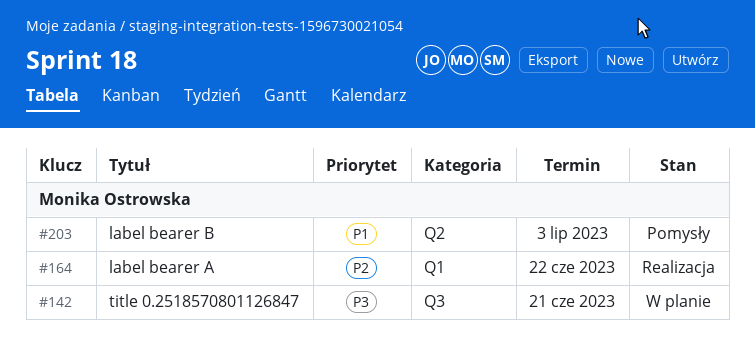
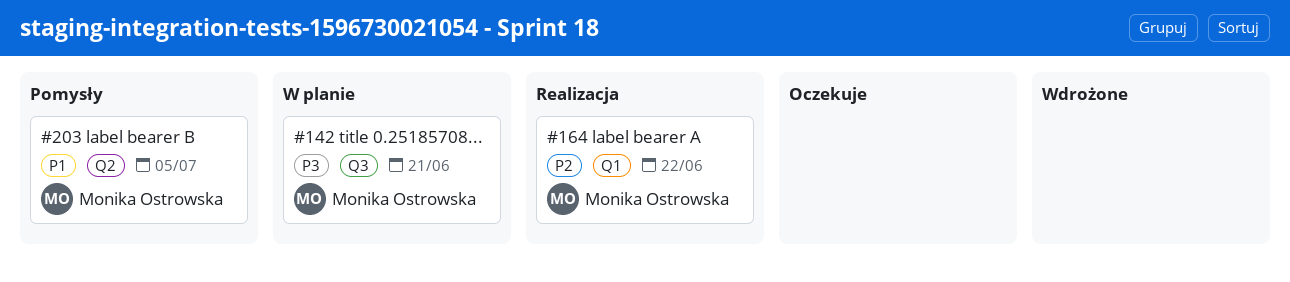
#203, due: Jul 3 -> Jul 5

